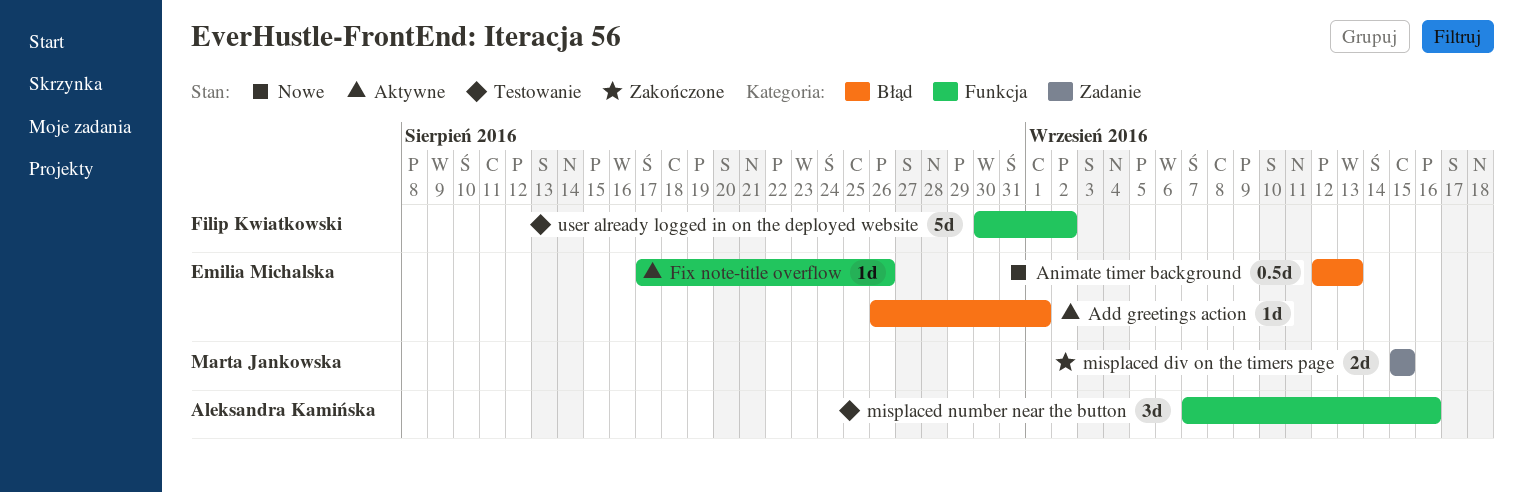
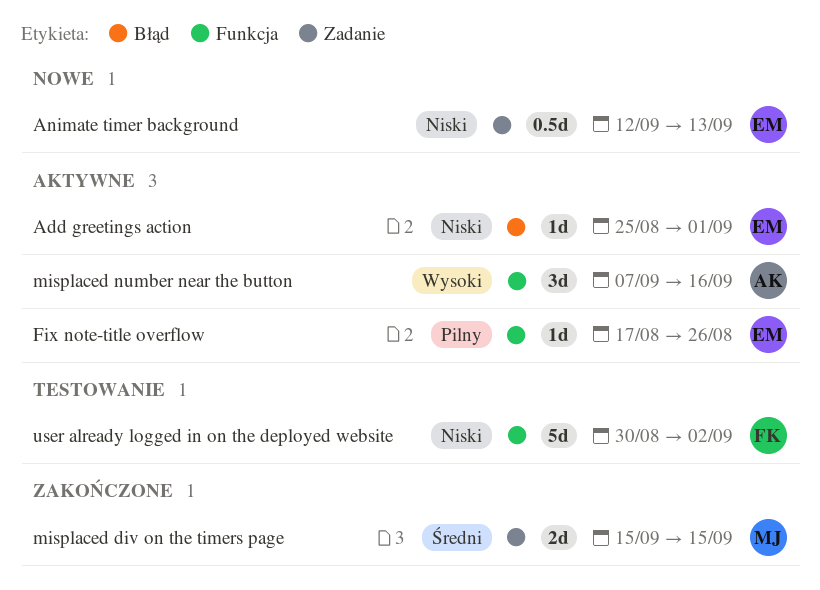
Add greetings action, start: Aug 26 -> Aug 25
Animate timer background, label: Błąd -> Zadanie
misplaced number near the button, status: Testowanie -> Aktywne

